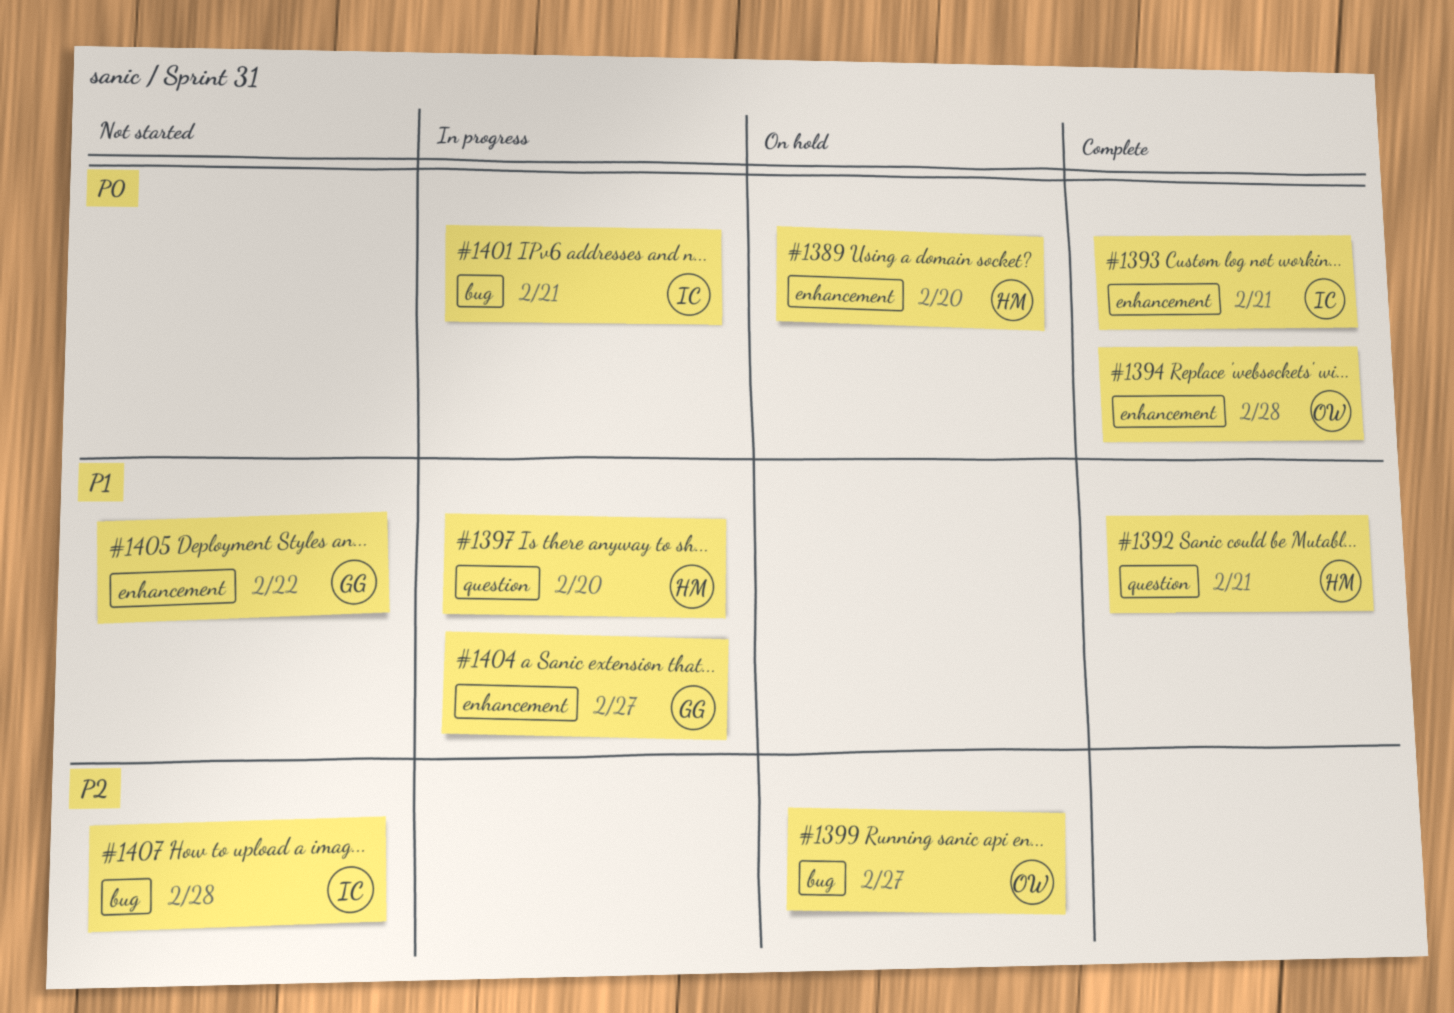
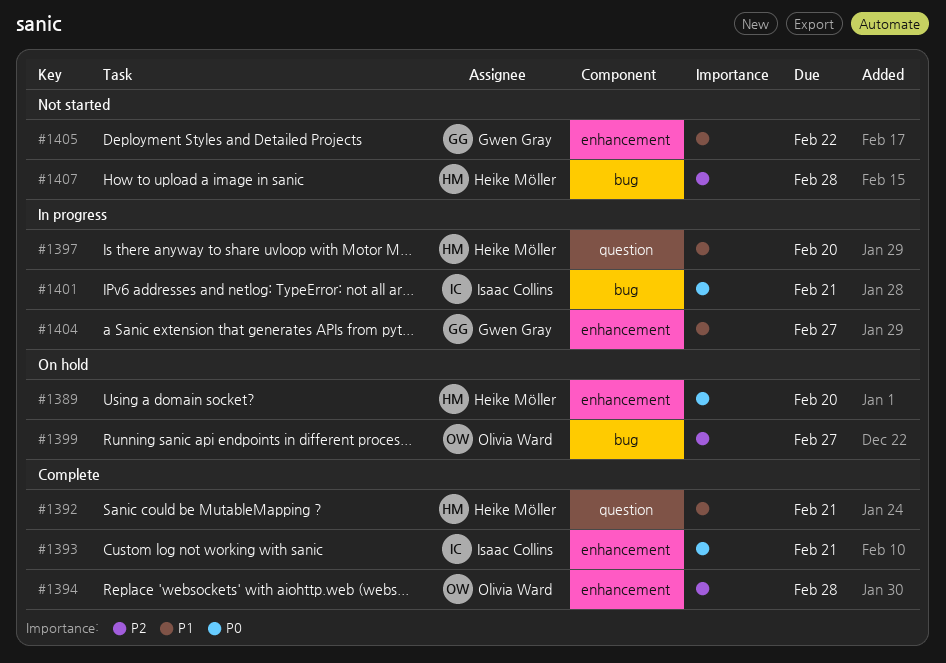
#1394, priority: P0 -> P2
#1407, owner: Isaac Collins -> Heike Möller

